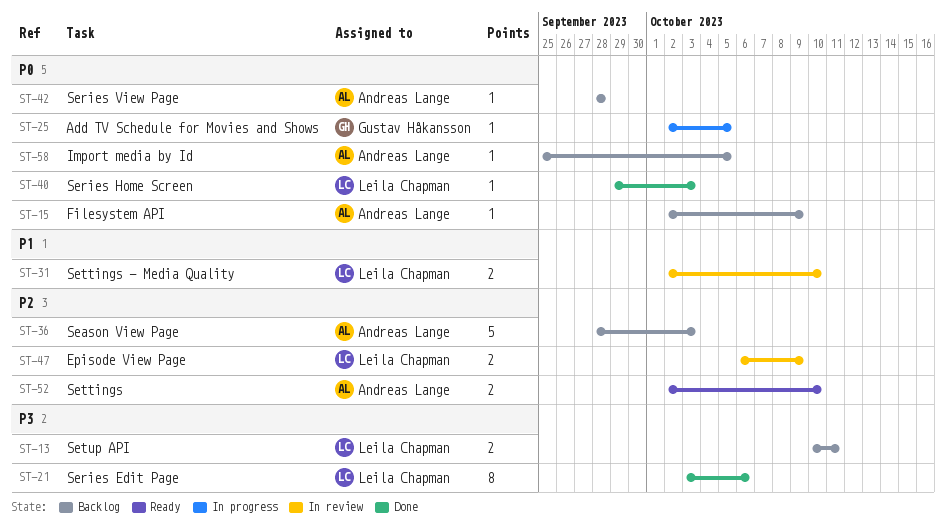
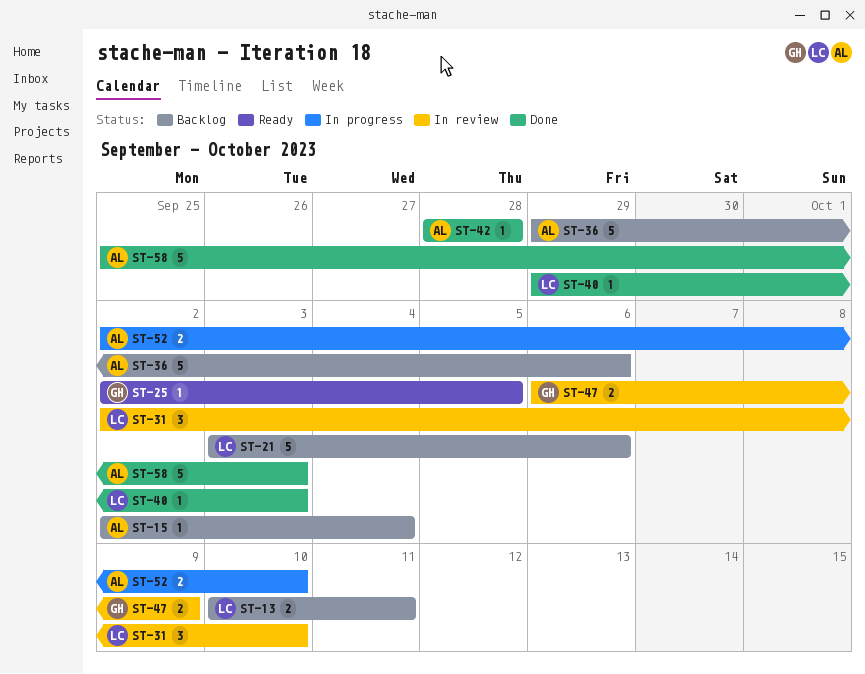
ST-15, due: Oct 9 -> Oct 4
ST-21, status: Done -> Backlog
ST-21, estimate: 8 -> 5
ST-25, status: In progress -> Ready
ST-31, estimate: 2 -> 3
ST-36, start: Sep 28 -> Sep 29
ST-36, due: Oct 3 -> Oct 6
ST-42, status: Backlog -> Done
ST-47, owner: Leila Chapman -> Gustav Håkansson
ST-52, status: Ready -> In progress
ST-58, status: Backlog -> Done
ST-58, estimate: 1 -> 5
ST-58, due: Oct 5 -> Oct 3

